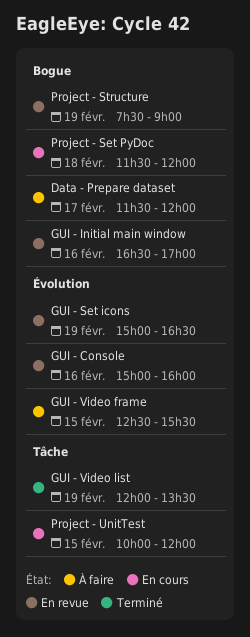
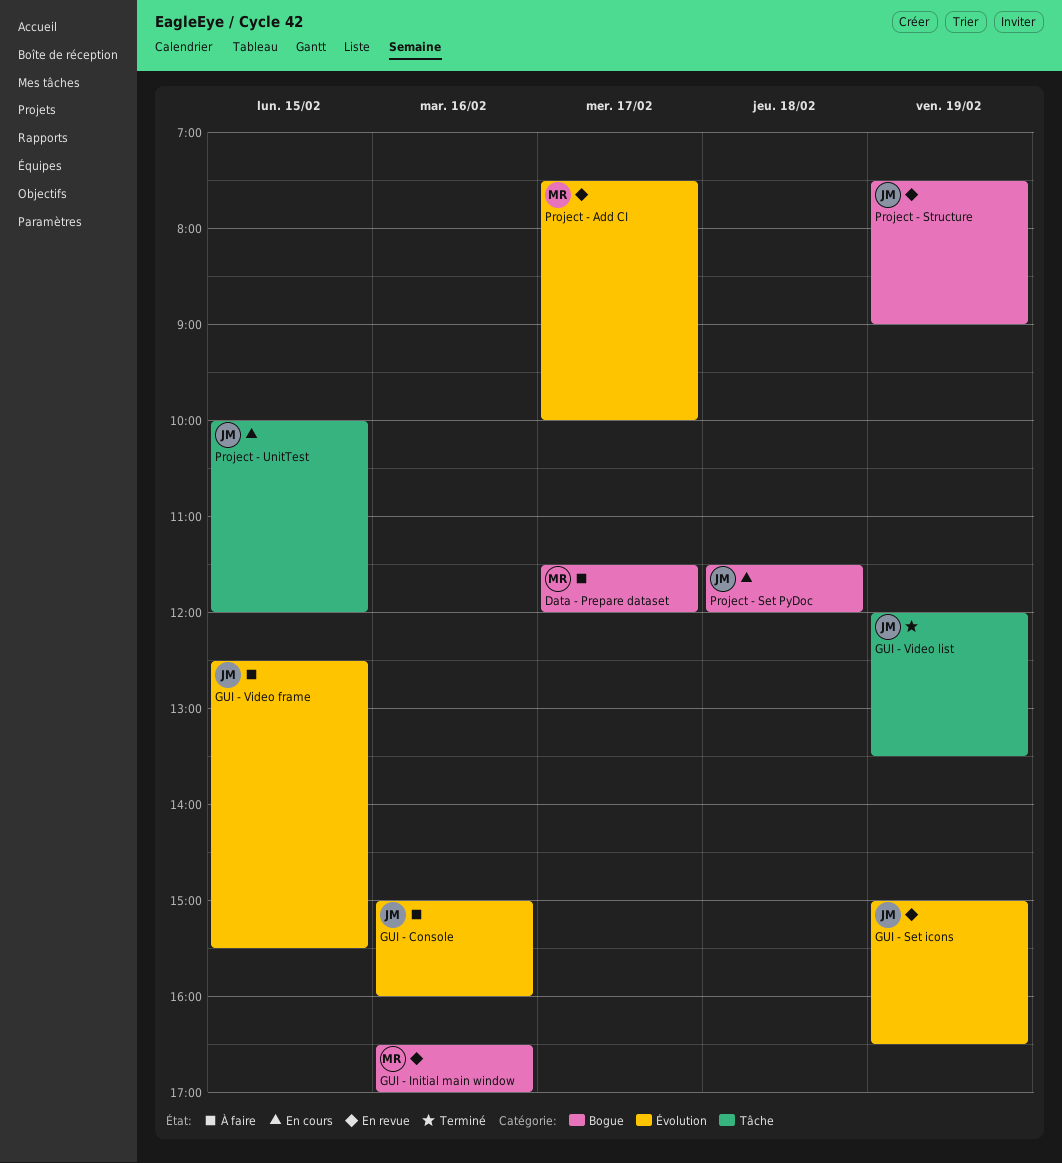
GUI - Console, status: En revue -> À faire
Project - Add CI: none -> present

